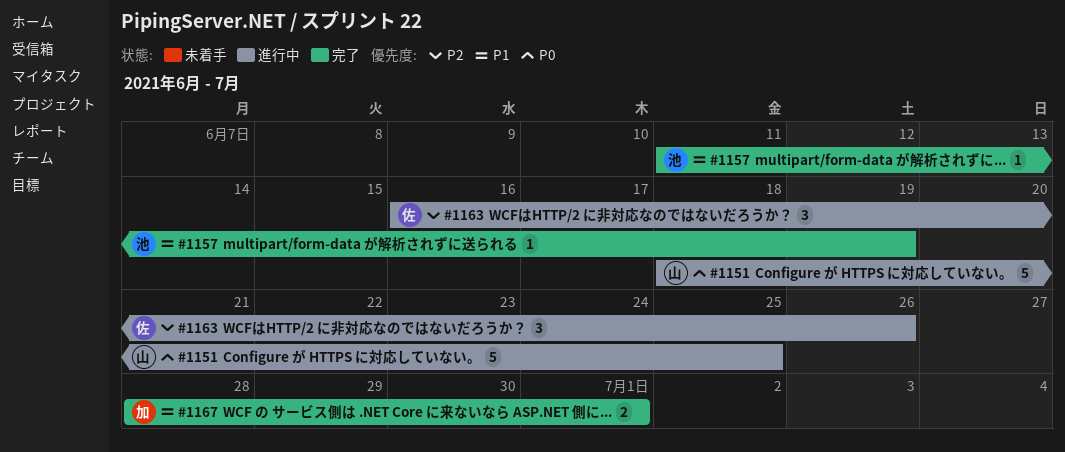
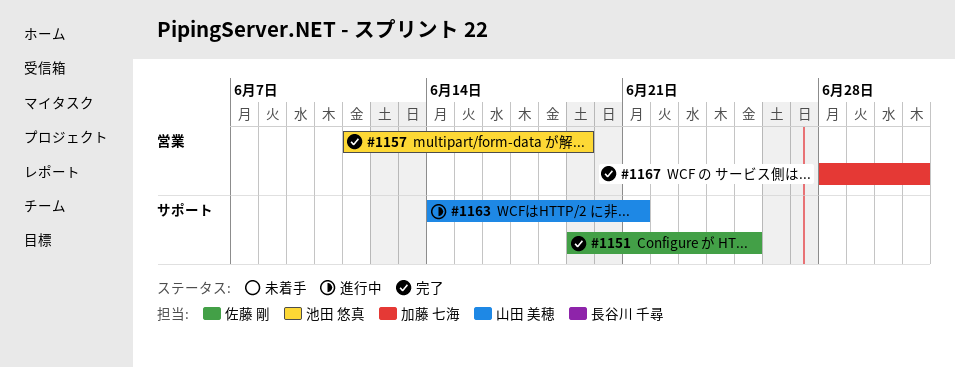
#1151, status: 進行中 -> 完了
#1151, owner: 山田 美穂 -> 佐藤 剛
#1151, start: Jun 18 -> Jun 19
#1163, owner: 佐藤 剛 -> 山田 美穂
#1163, start: Jun 16 -> Jun 14
#1163, due: Jun 26 -> Jun 21

